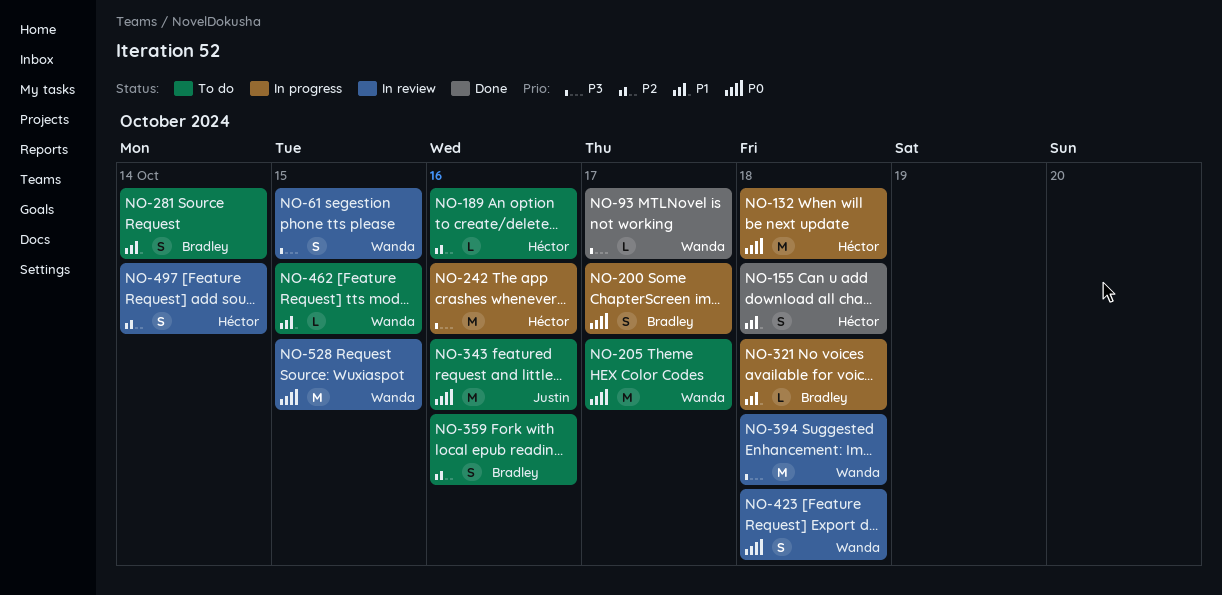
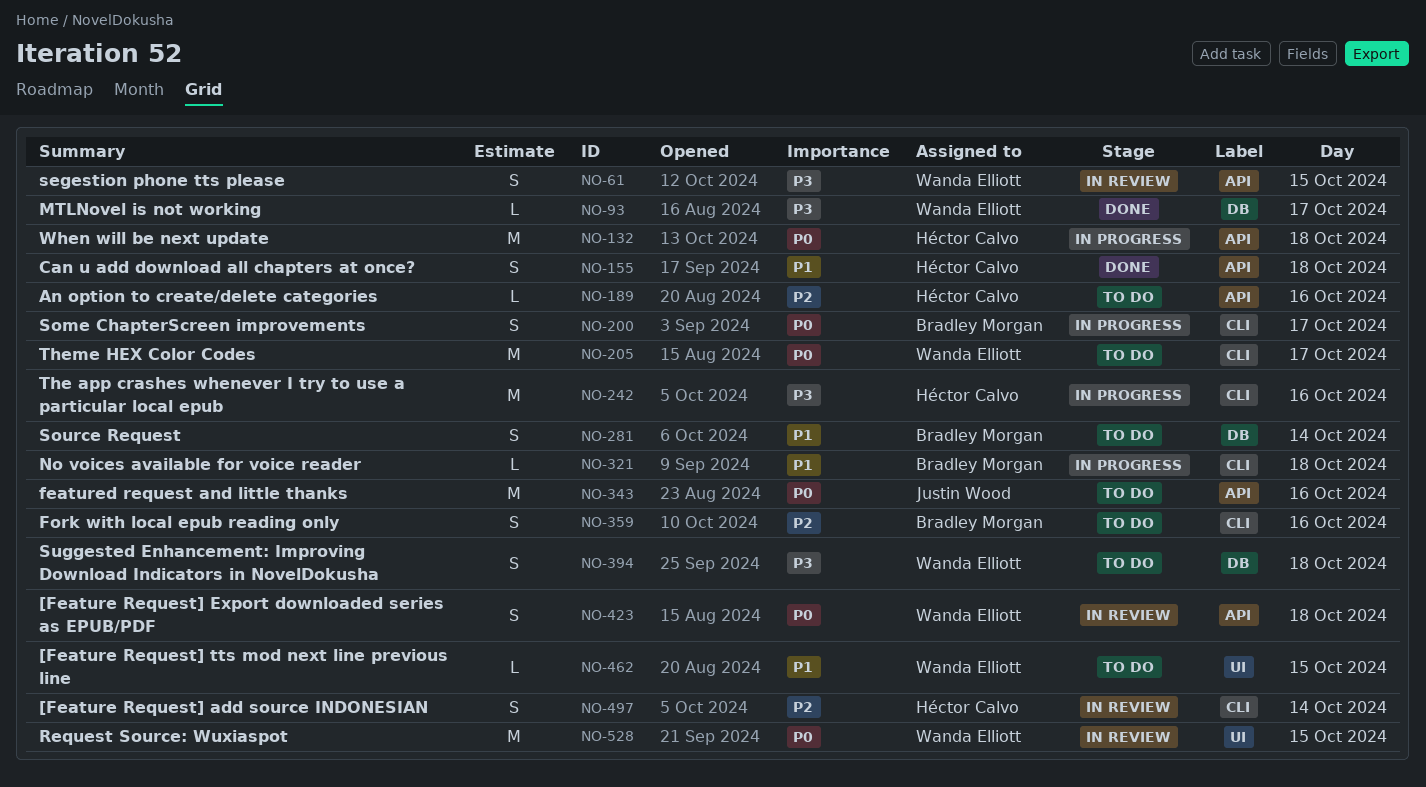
NO-394, status: In review -> To do
NO-394, estimate: M -> S

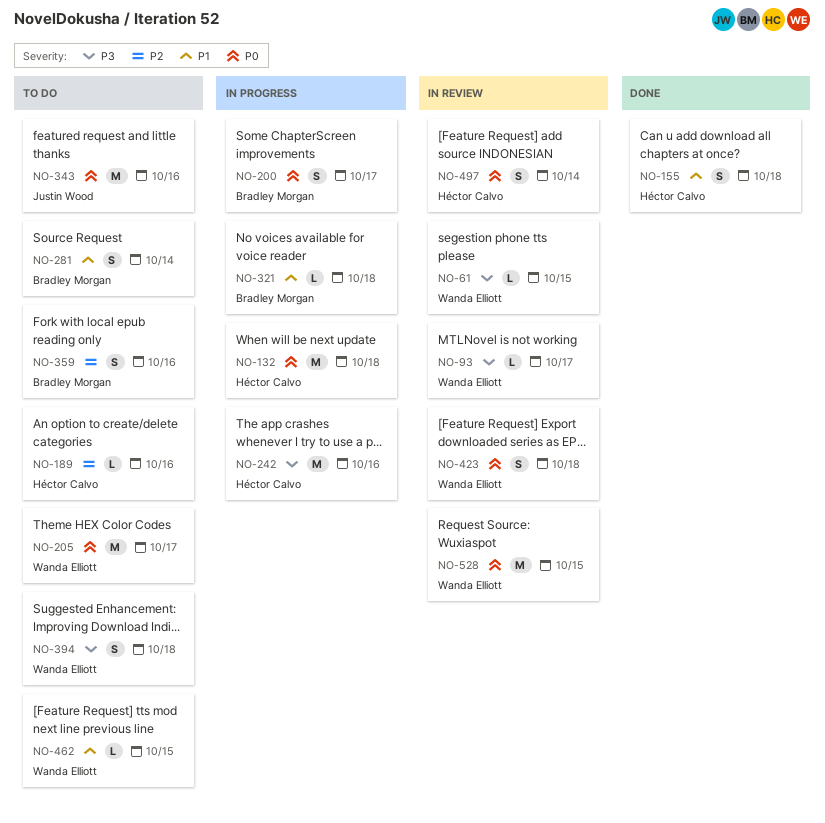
NO-61, estimate: S -> L
NO-93, status: Done -> In review
NO-497, priority: P2 -> P0

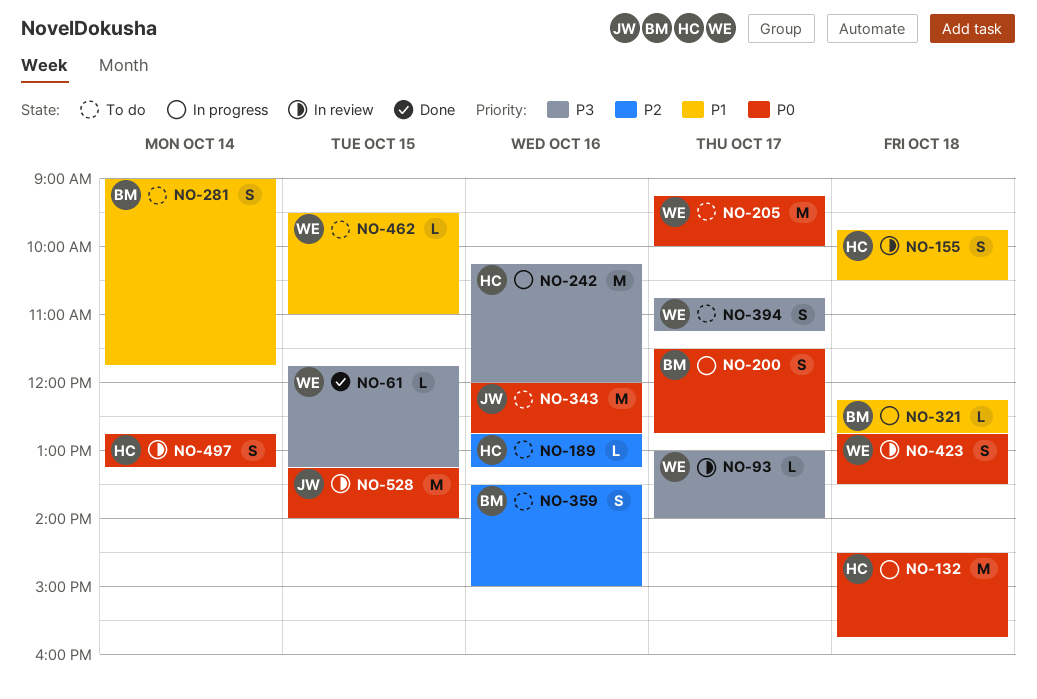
NO-61, status: In review -> Done
NO-155, status: Done -> In review
NO-394, day: Oct 18 -> Oct 17
NO-528, owner: Wanda Elliott -> Justin Wood

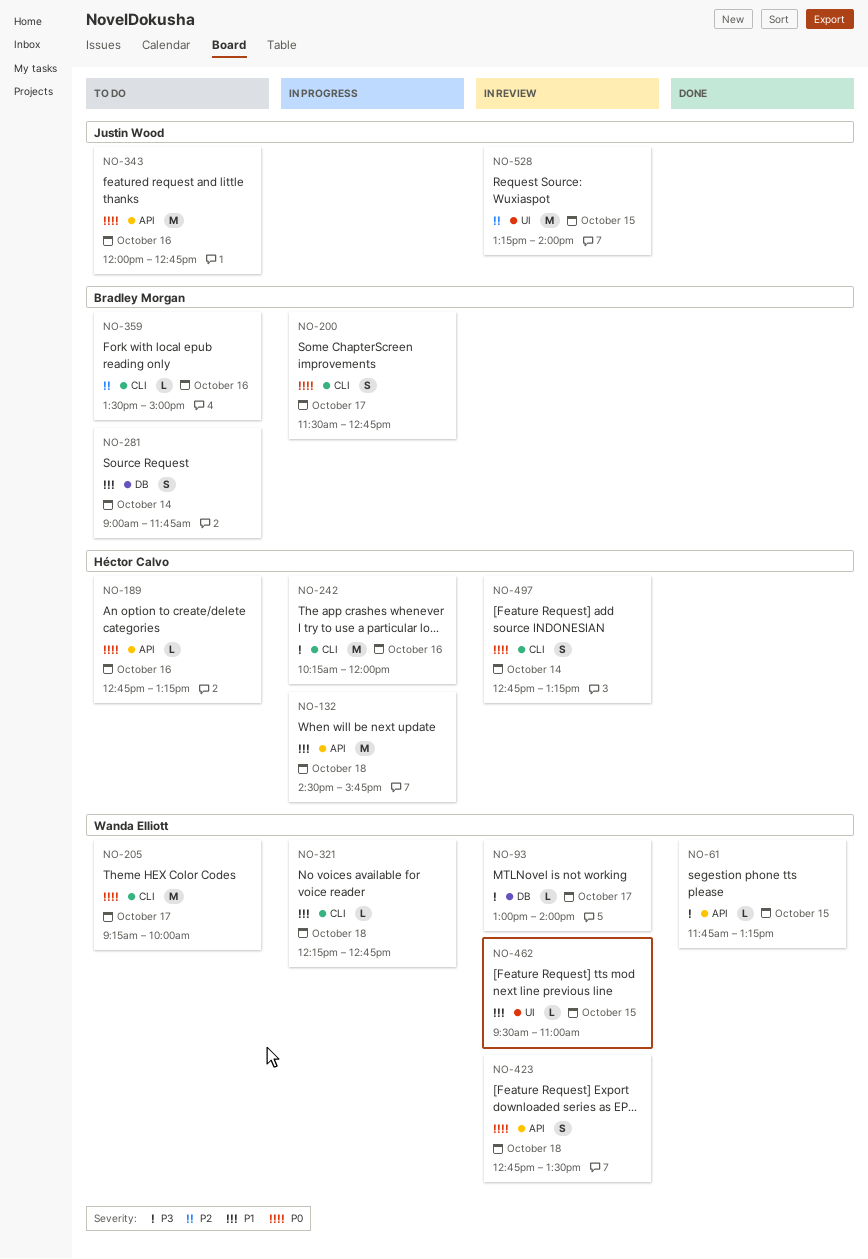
NO-132, priority: P0 -> P1
NO-155: present -> none
NO-189, priority: P2 -> P0
NO-321, owner: Bradley Morgan -> Wanda Elliott
NO-359, estimate: S -> L
NO-394: present -> none
NO-462, status: To do -> In review
NO-528, priority: P0 -> P2

